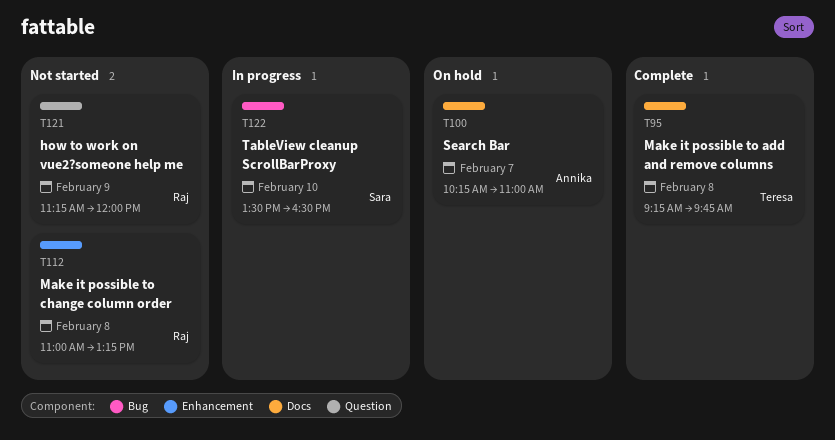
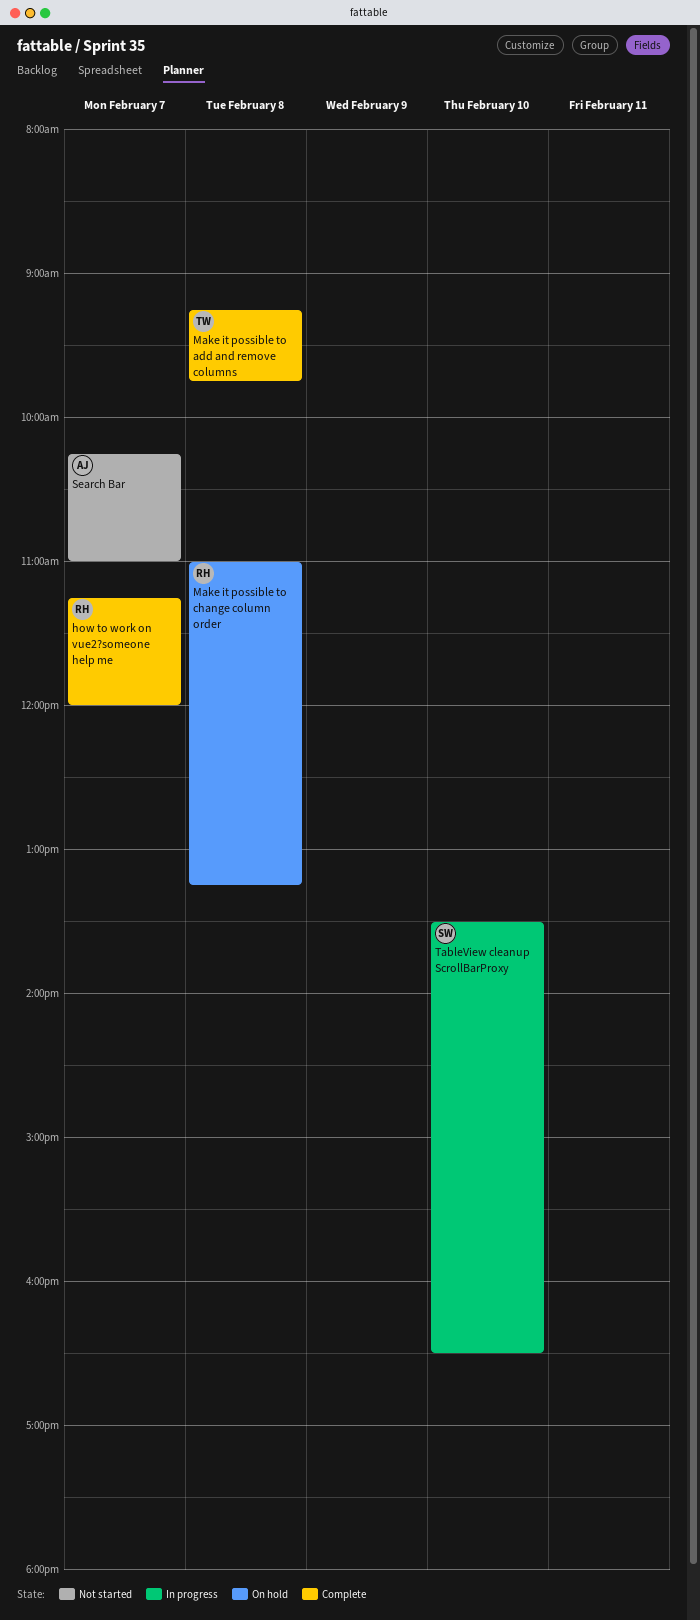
how to work on vue2?someone help me, status: Not started -> Complete
how to work on vue2?someone help me, day: Feb 9 -> Feb 7
Make it possible to change column order, status: Not started -> On hold
Search Bar, status: On hold -> Not started

